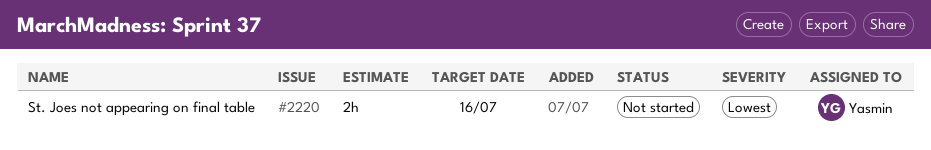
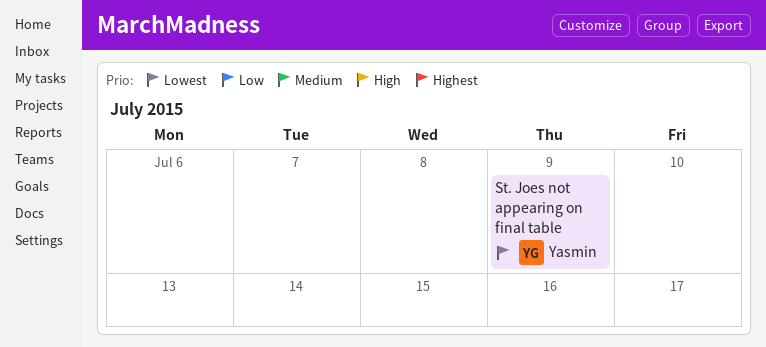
St. Joes not appearing on final table, due: Jul 16 -> Jul 9

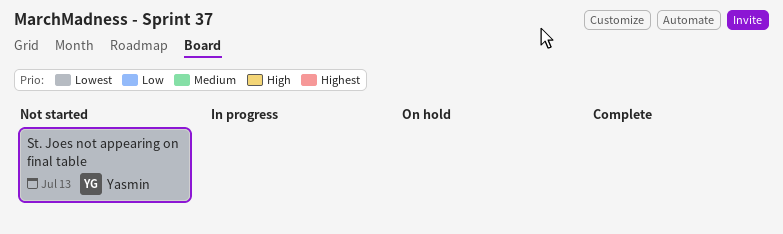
St. Joes not appearing on final table, due: Jul 9 -> Jul 13

